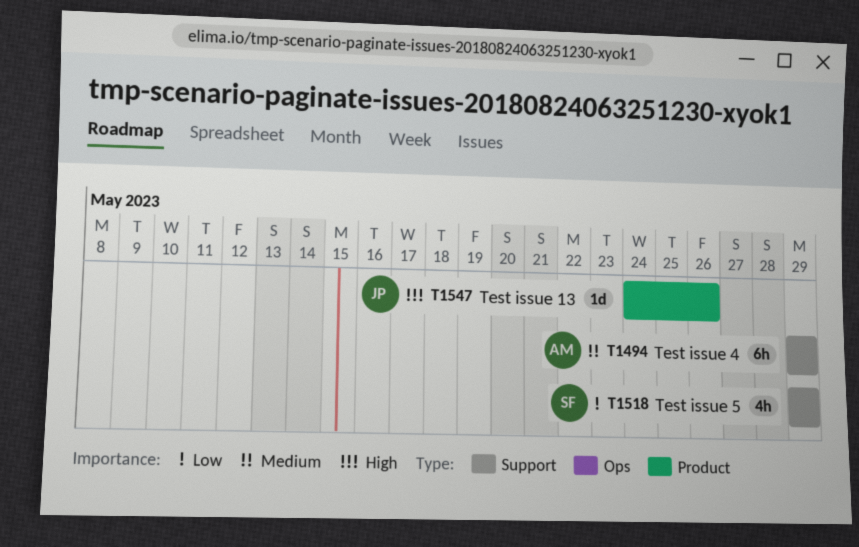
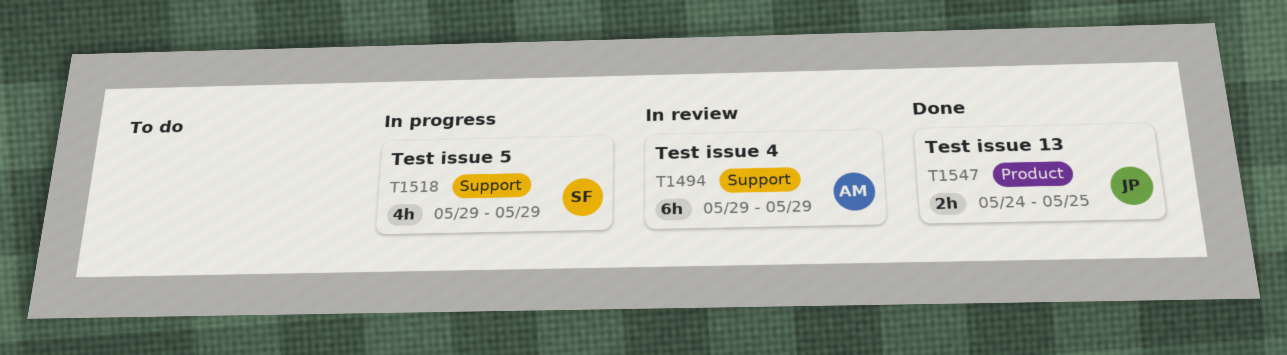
T1547, estimate: 1d -> 2h
T1547, due: May 26 -> May 25

